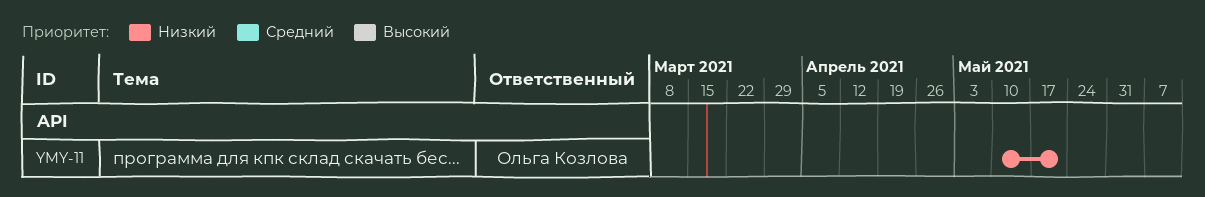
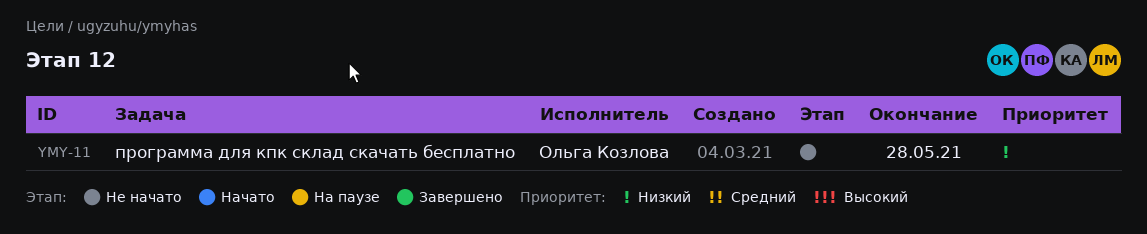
YMY-11, due: May 21 -> May 28

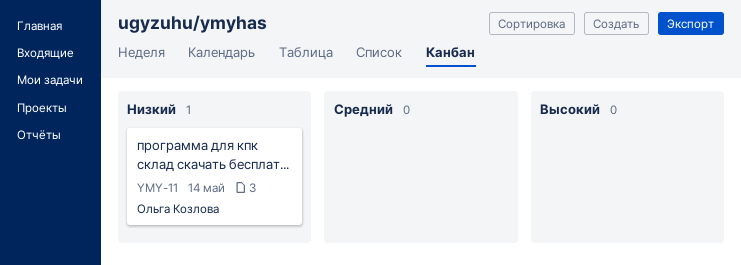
YMY-11, due: May 28 -> May 14

